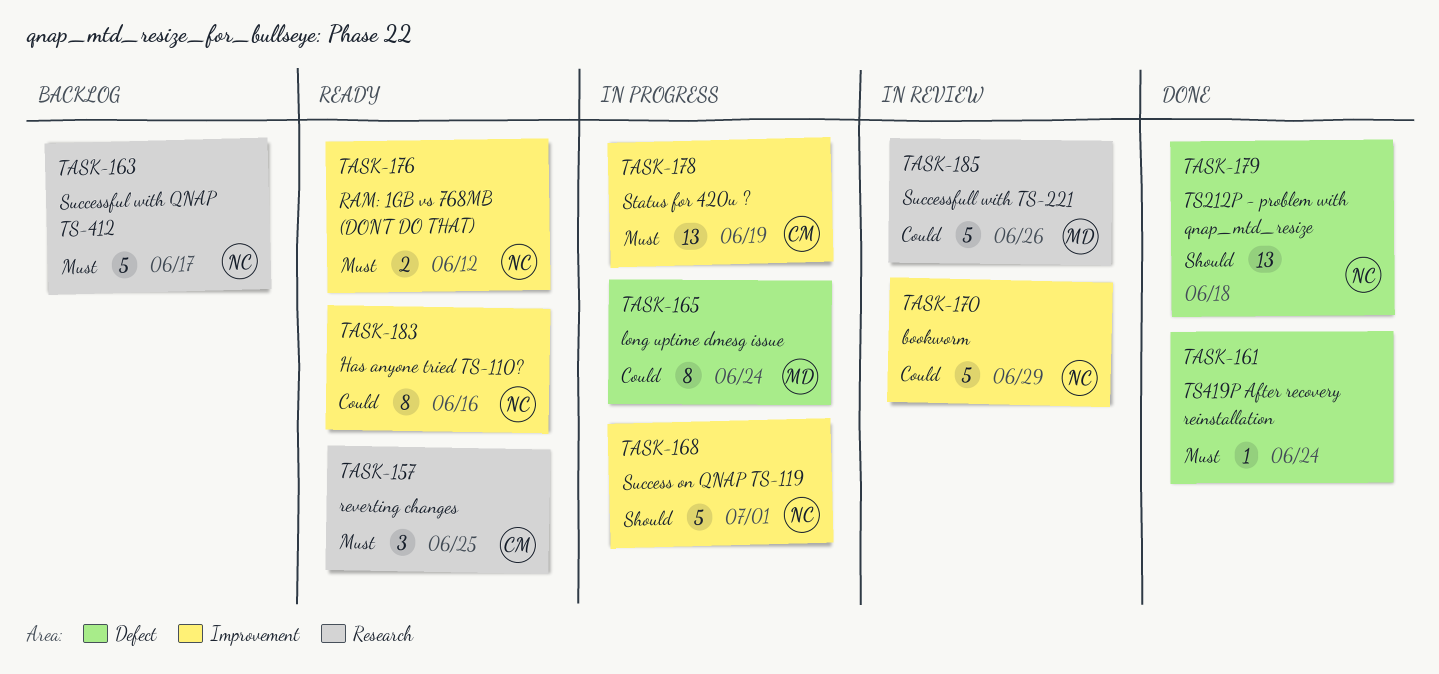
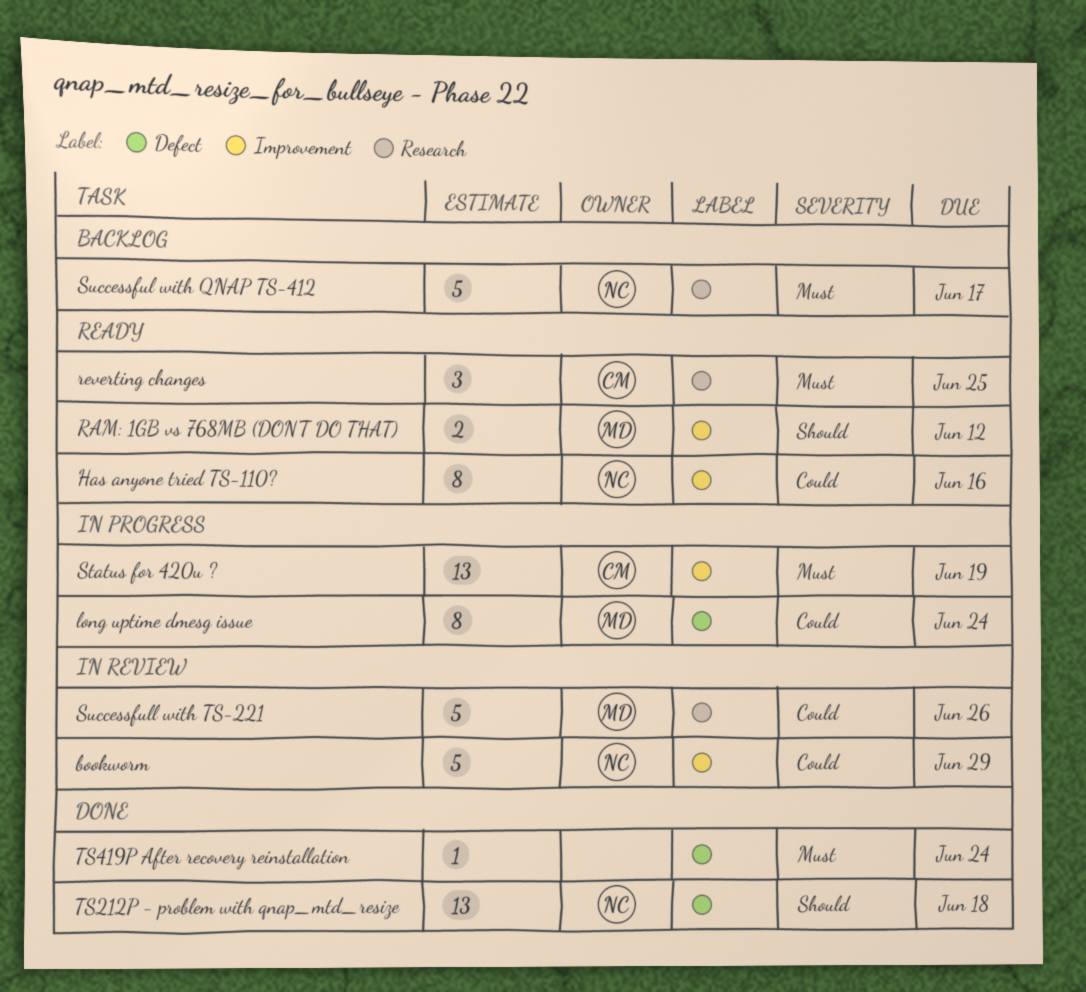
RAM: 1GB vs 768MB (DON'T DO THAT), owner: NC -> MD
RAM: 1GB vs 768MB (DON'T DO THAT), priority: Must -> Should
Success on QNAP TS-119: present -> none

